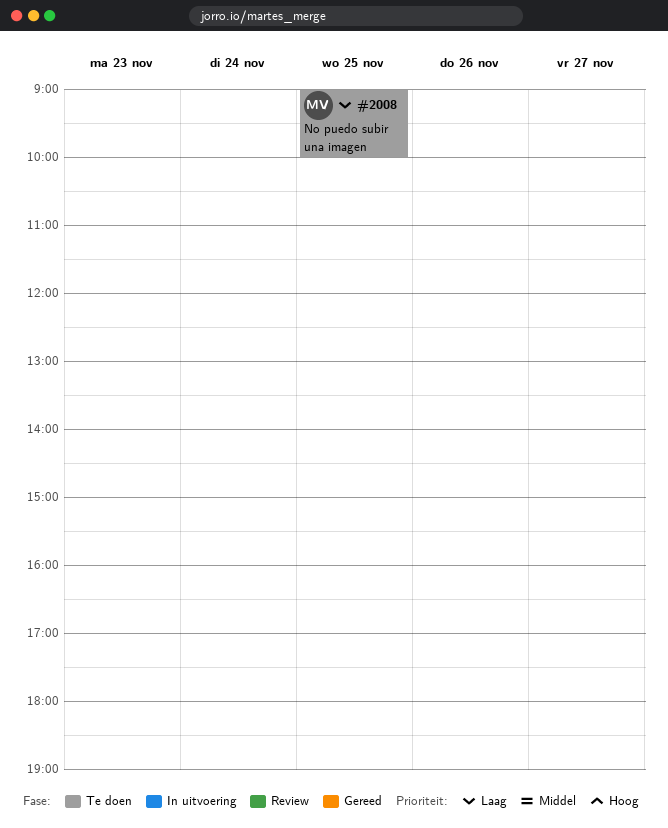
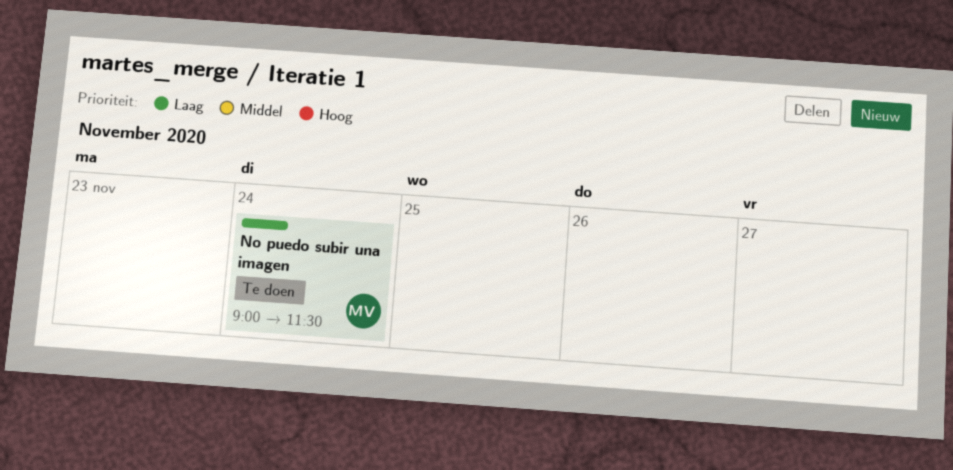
No puedo subir una imagen, day: Nov 25 -> Nov 24
No puedo subir una imagen, ends: 10:00 -> 11:30

